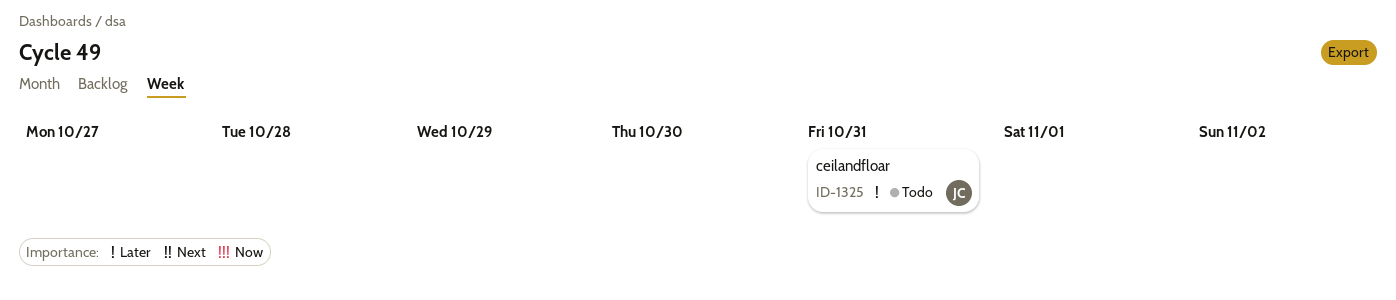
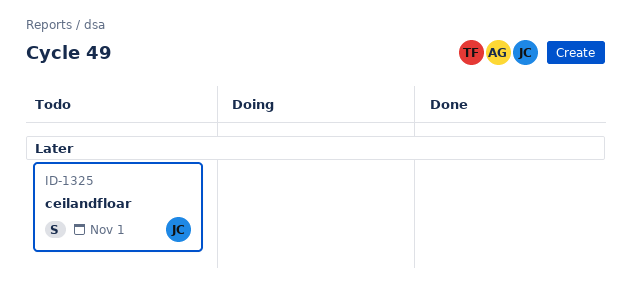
ID-1325, due: Oct 31 -> Nov 1

